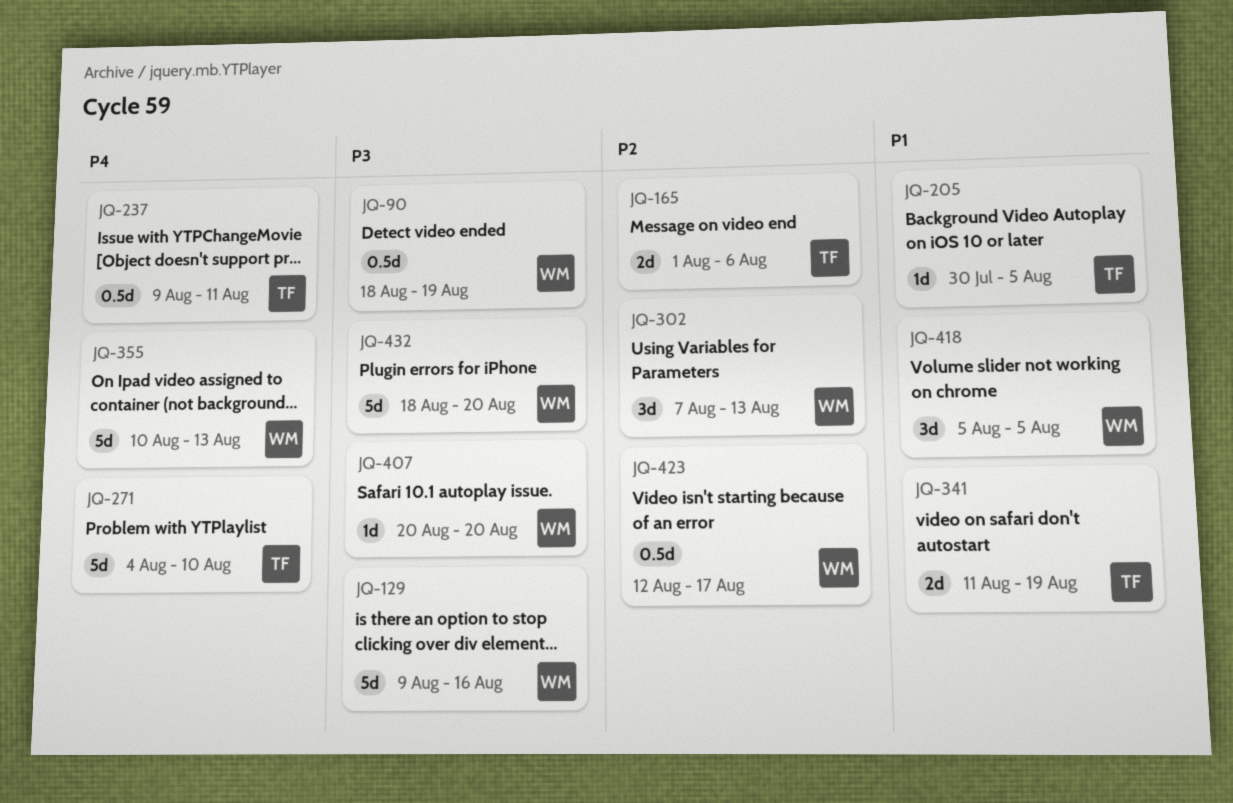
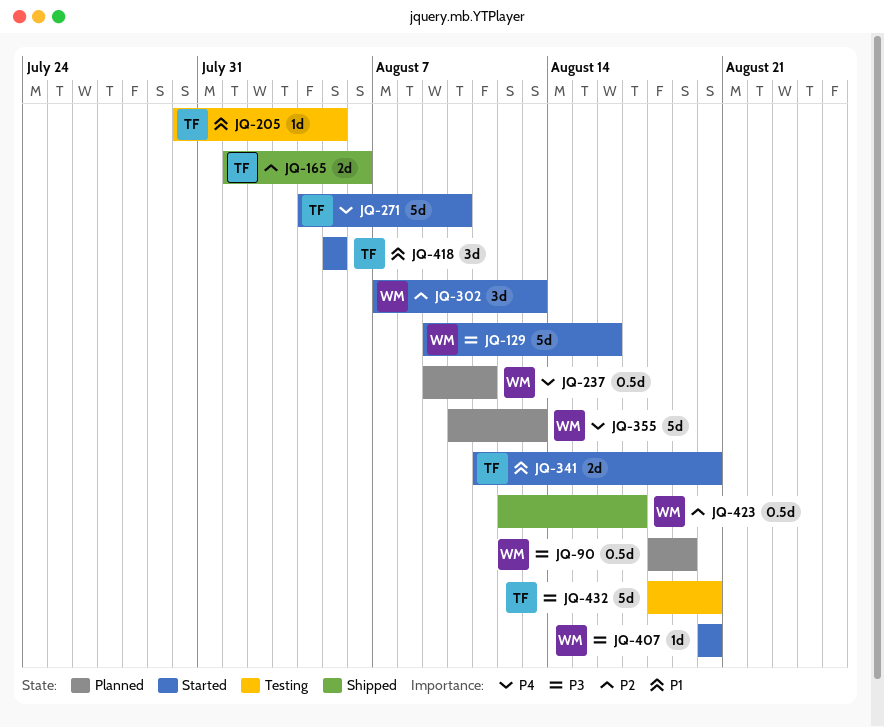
JQ-237, owner: TF -> WM
JQ-341, due: Aug 19 -> Aug 20
JQ-418, owner: WM -> TF
JQ-432, owner: WM -> TF

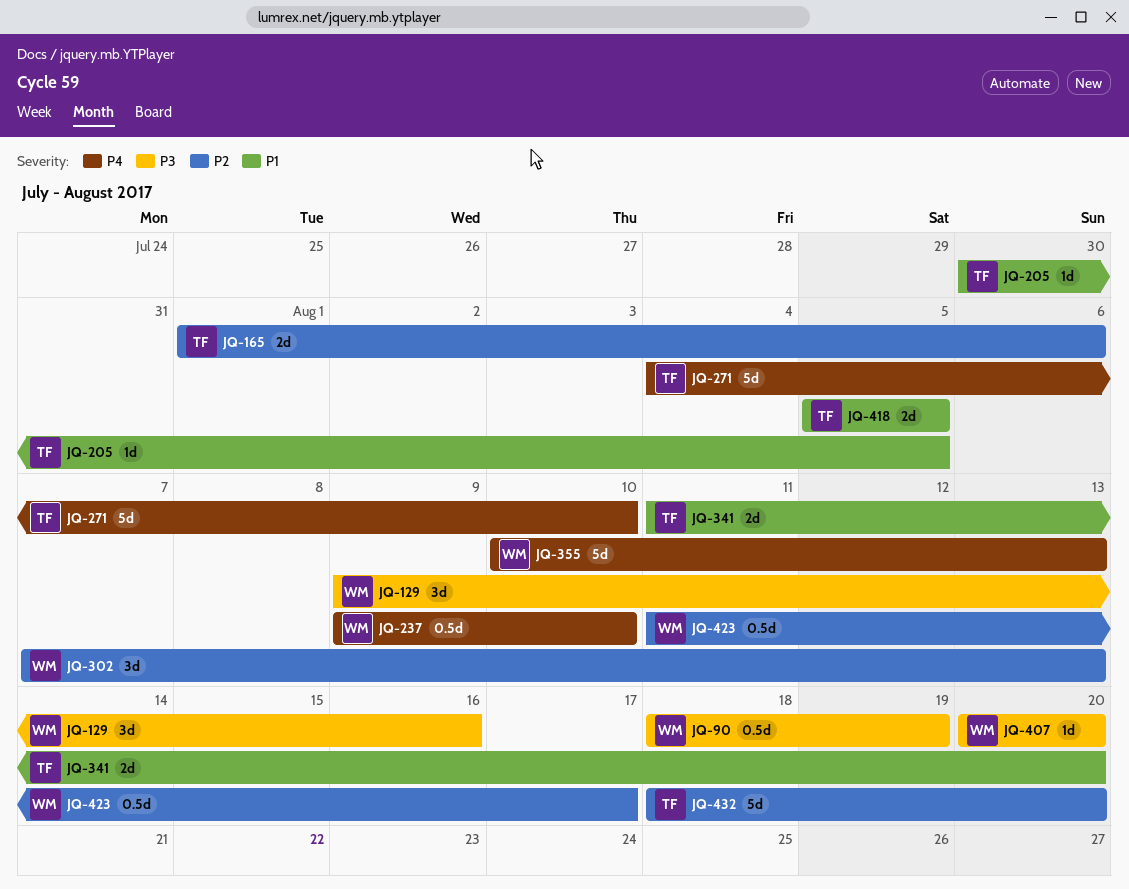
JQ-129, estimate: 5d -> 3d
JQ-237, due: Aug 11 -> Aug 10
JQ-418, estimate: 3d -> 2d
JQ-423, start: Aug 12 -> Aug 11
JQ-432, priority: P3 -> P2

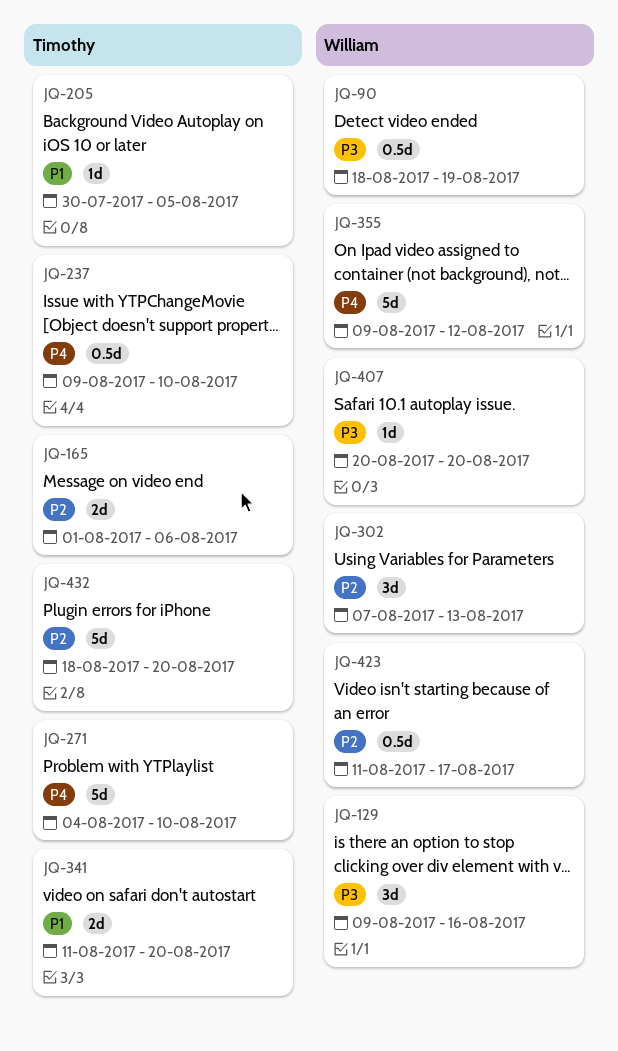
JQ-237, owner: William -> Timothy
JQ-355, start: Aug 10 -> Aug 9
JQ-355, due: Aug 13 -> Aug 12
JQ-418: present -> none

